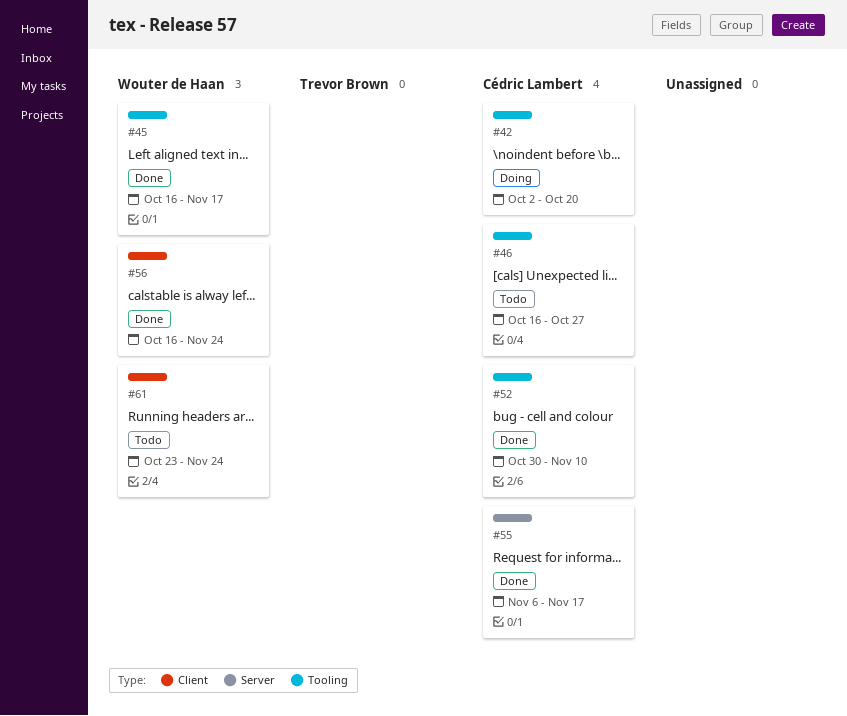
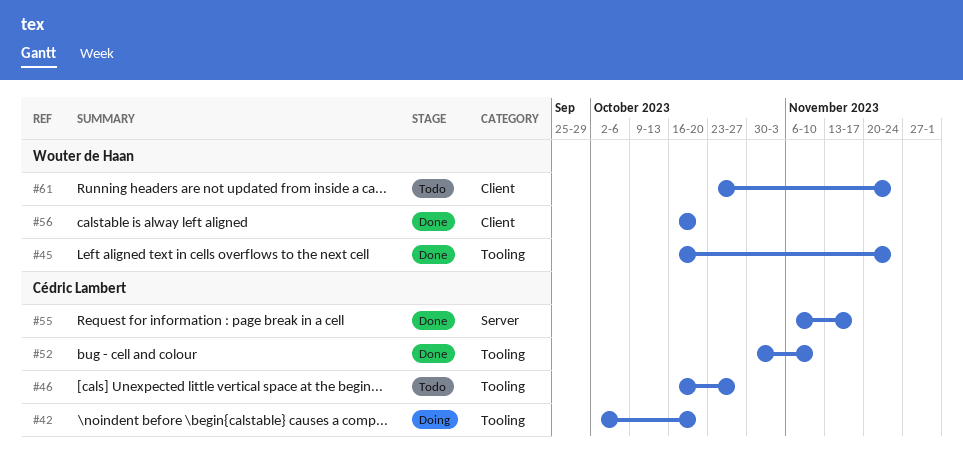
#45, due: Nov 17 -> Nov 24
#56, due: Nov 24 -> Oct 20

